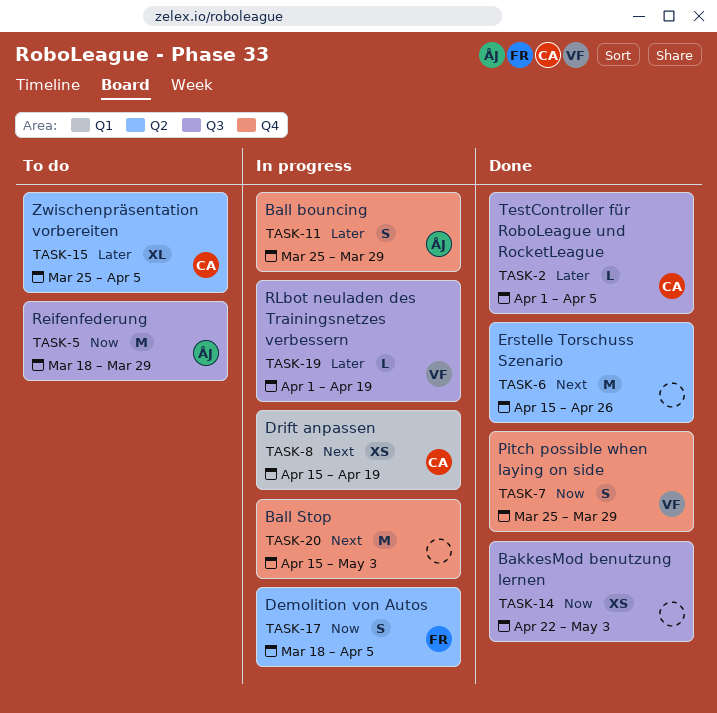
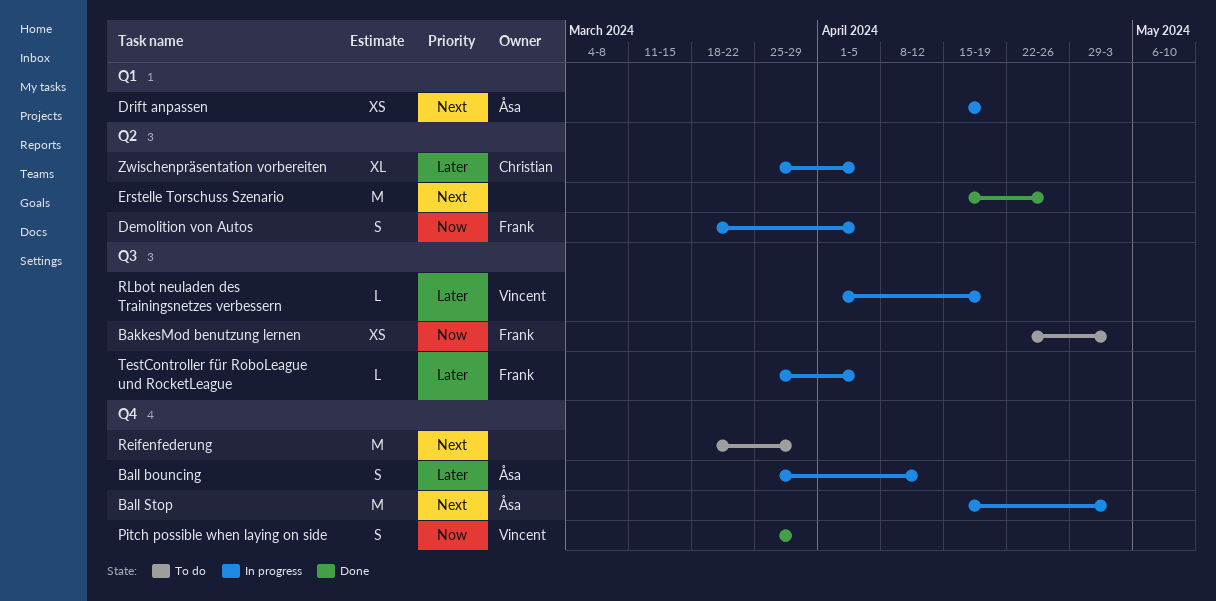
BakkesMod benutzung lernen, status: Done -> To do
BakkesMod benutzung lernen, owner: none -> Frank
Ball bouncing, due: Mar 29 -> Apr 12
Ball Stop, owner: none -> Åsa
Drift anpassen, owner: Christian -> Åsa
Reifenfederung, owner: Åsa -> none
Reifenfederung, priority: Now -> Next
Reifenfederung, label: Q3 -> Q4
TestController für RoboLeague und RocketLeague, status: Done -> In progress
TestController für RoboLeague und RocketLeague, owner: Christian -> Frank
TestController für RoboLeague und RocketLeague, start: Apr 1 -> Mar 25
Zwischenpräsentation vorbereiten, status: To do -> In progress

